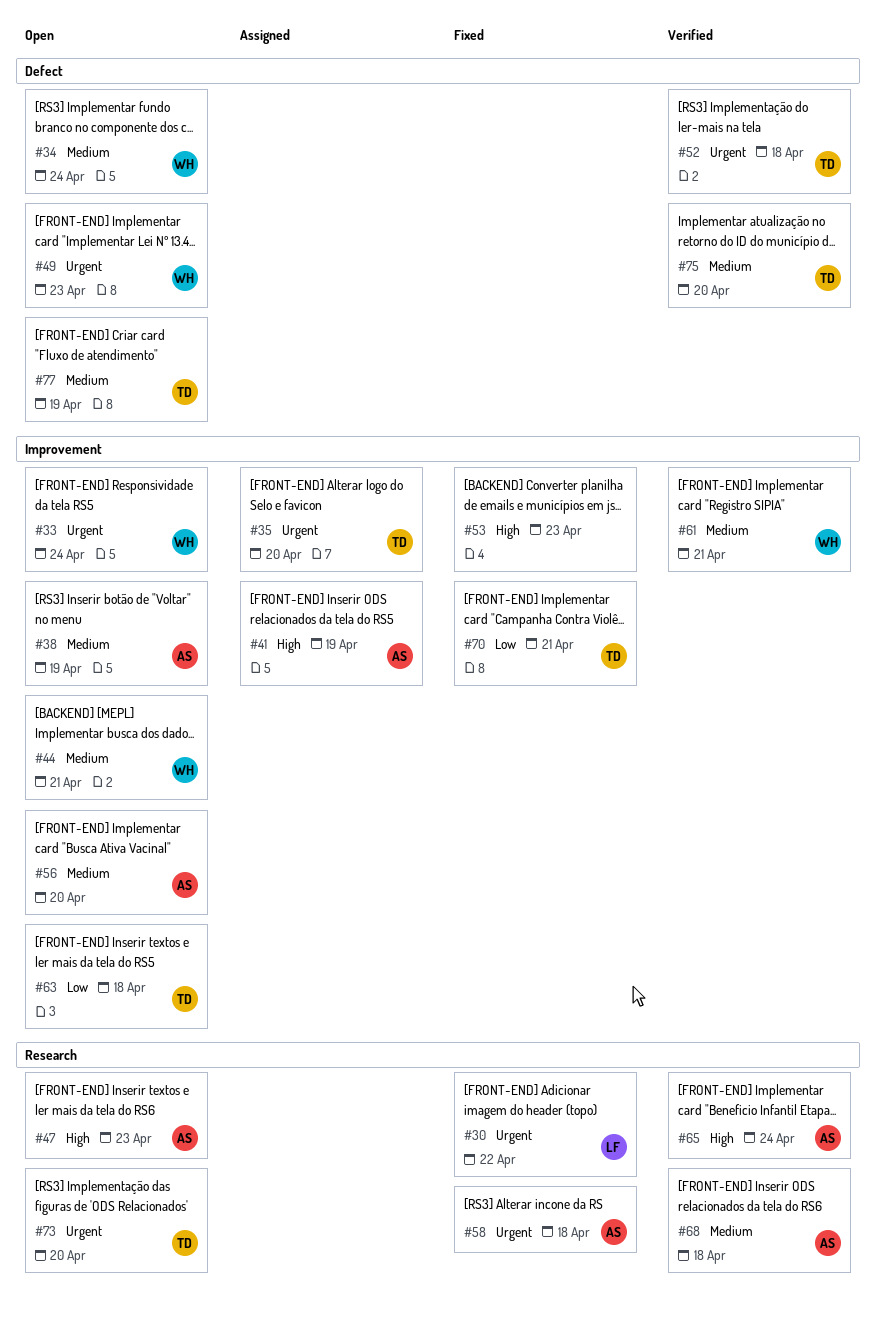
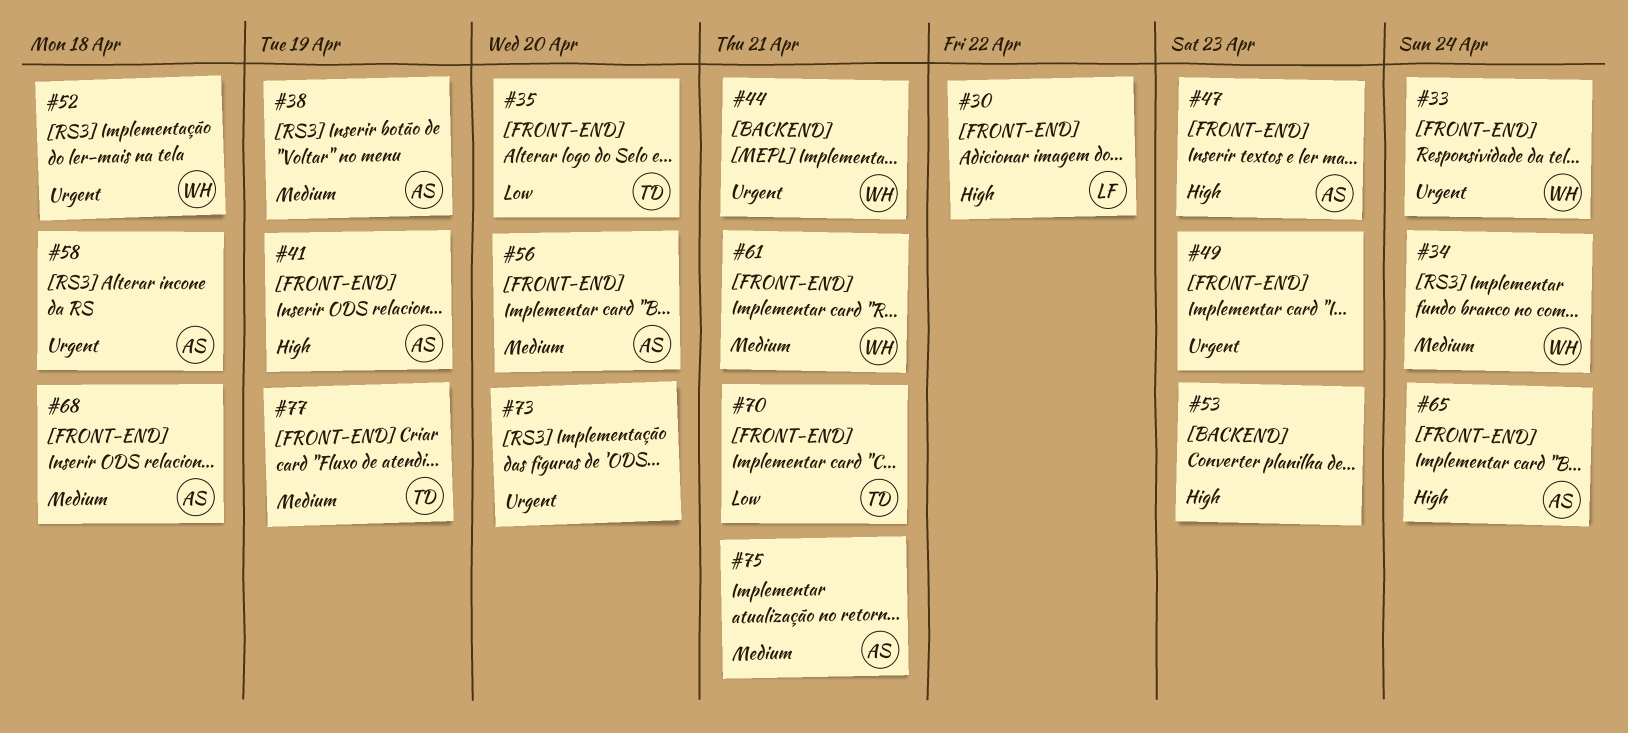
#30, priority: Urgent -> High
#35, priority: Urgent -> Low
#44, priority: Medium -> Urgent
#49, owner: WH -> none
#52, owner: TD -> WH
#63: present -> none
#73, owner: TD -> none
#75, owner: TD -> AS
#75, due: Apr 20 -> Apr 21

